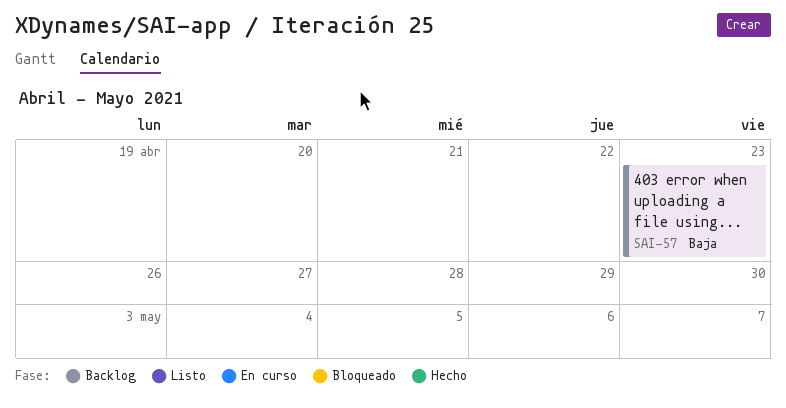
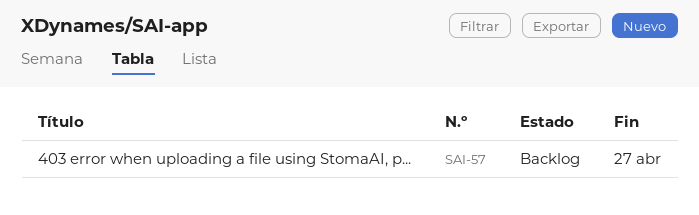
SAI-57, due: Apr 23 -> Apr 27

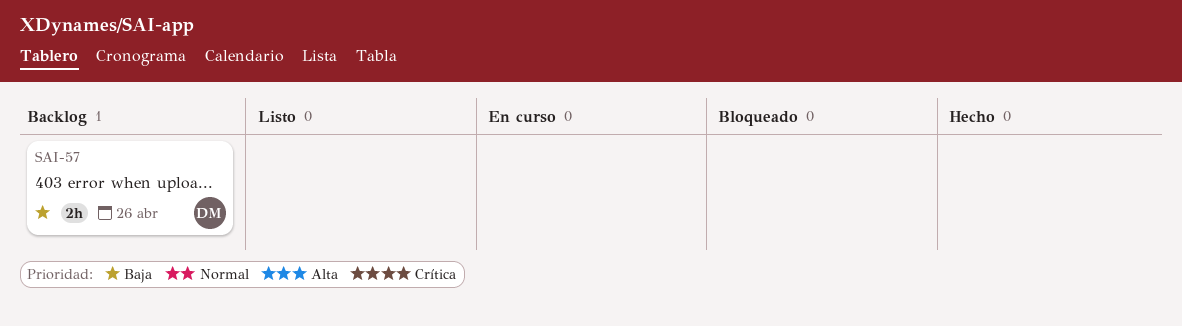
SAI-57, due: Apr 27 -> Apr 26

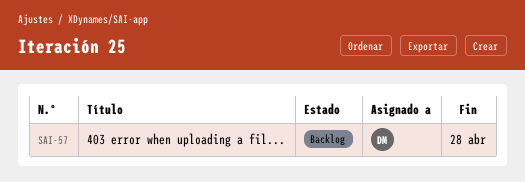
SAI-57, due: Apr 26 -> Apr 28

